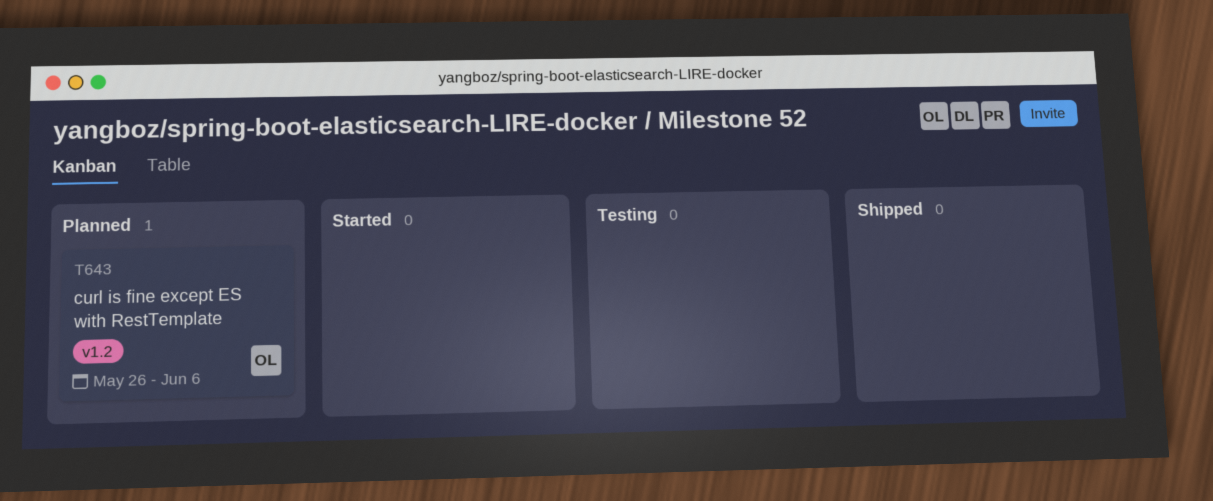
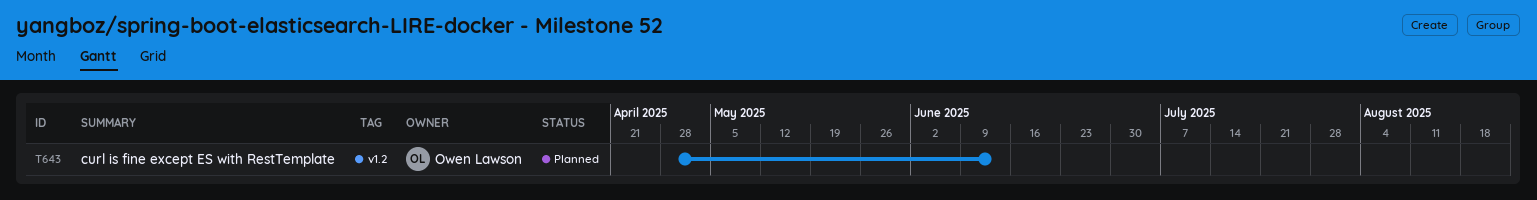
T643, start: May 26 -> Apr 28
T643, due: Jun 6 -> Jun 13

